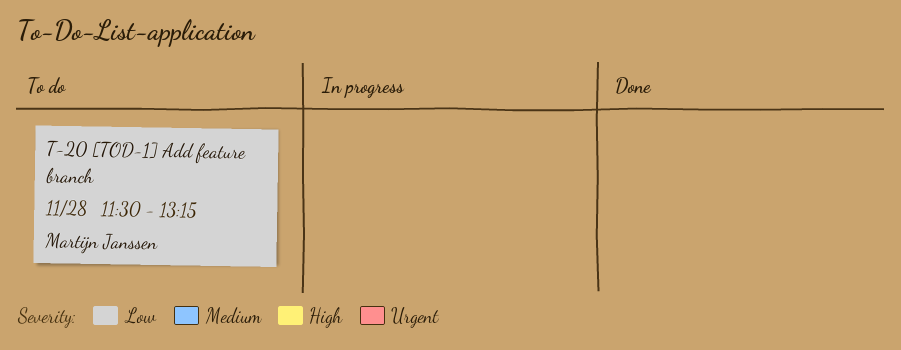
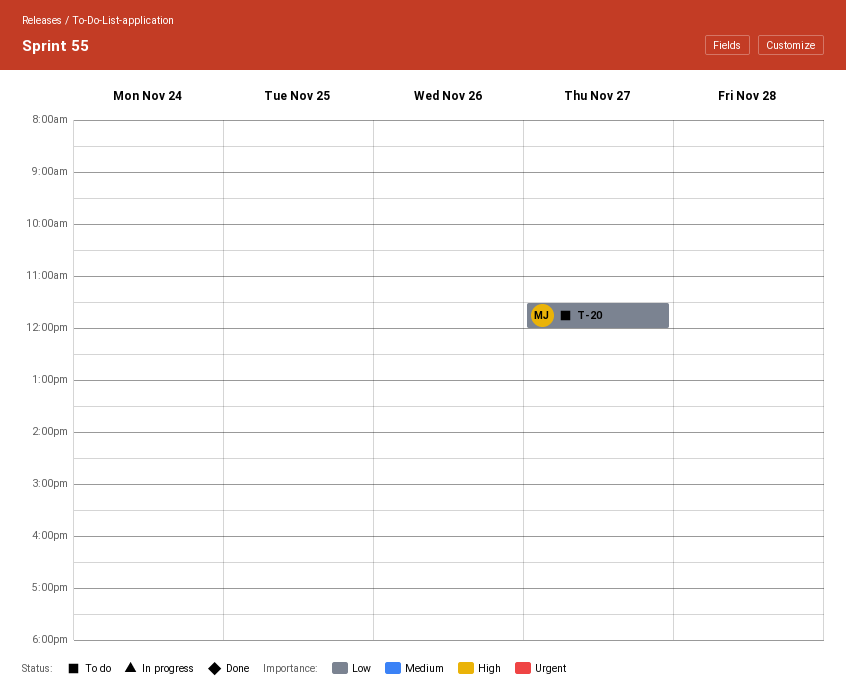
T-20, day: Nov 28 -> Nov 27
T-20, ends: 13:15 -> 12:00

